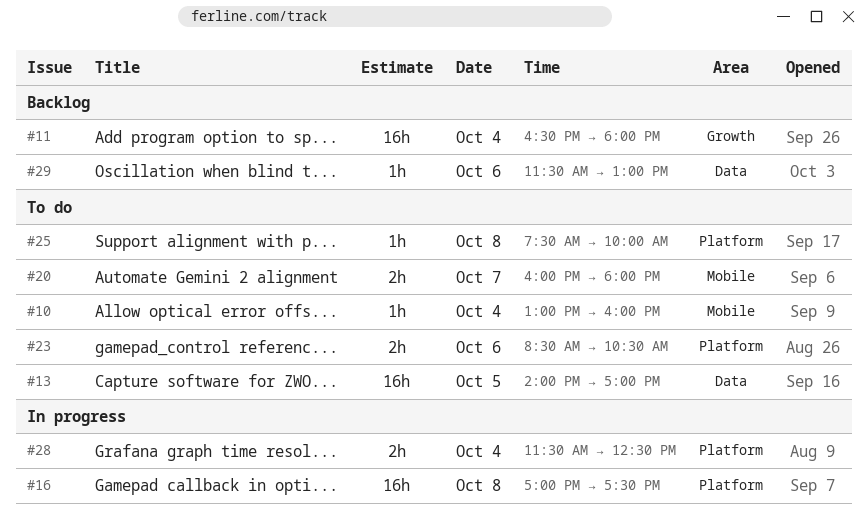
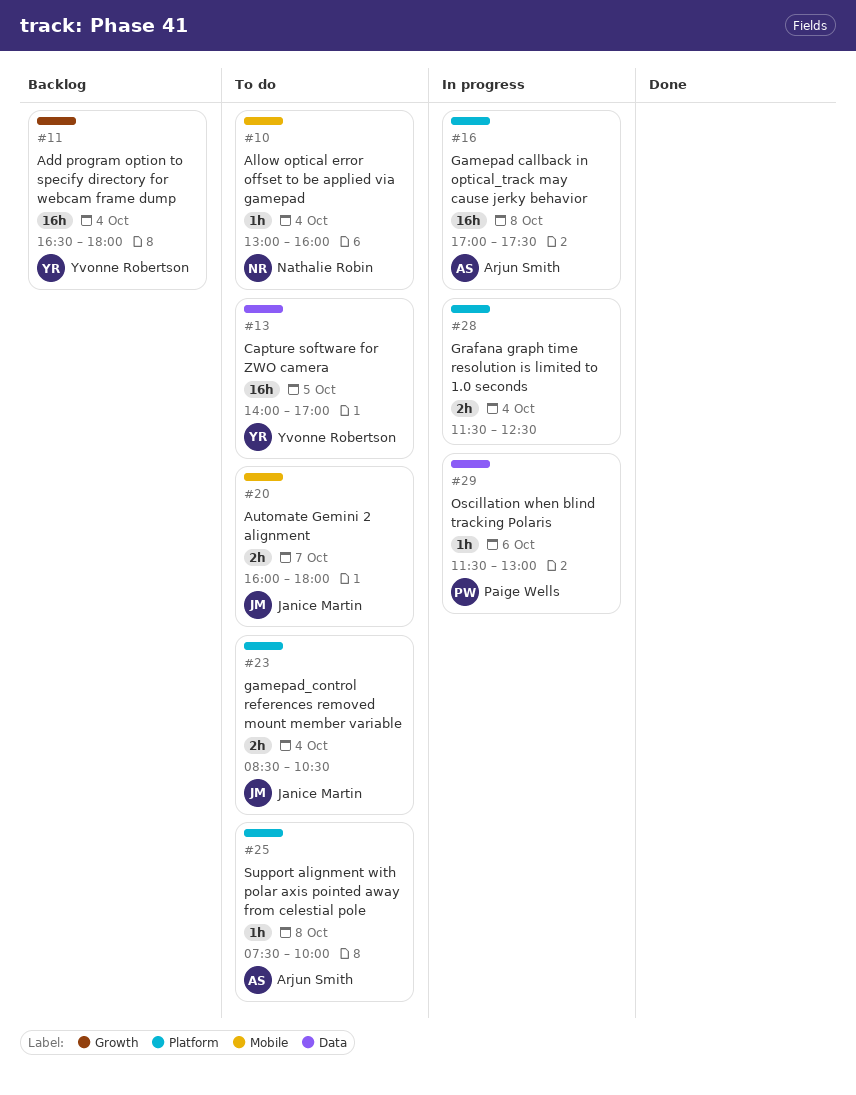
#23, day: Oct 6 -> Oct 4
#29, status: Backlog -> In progress

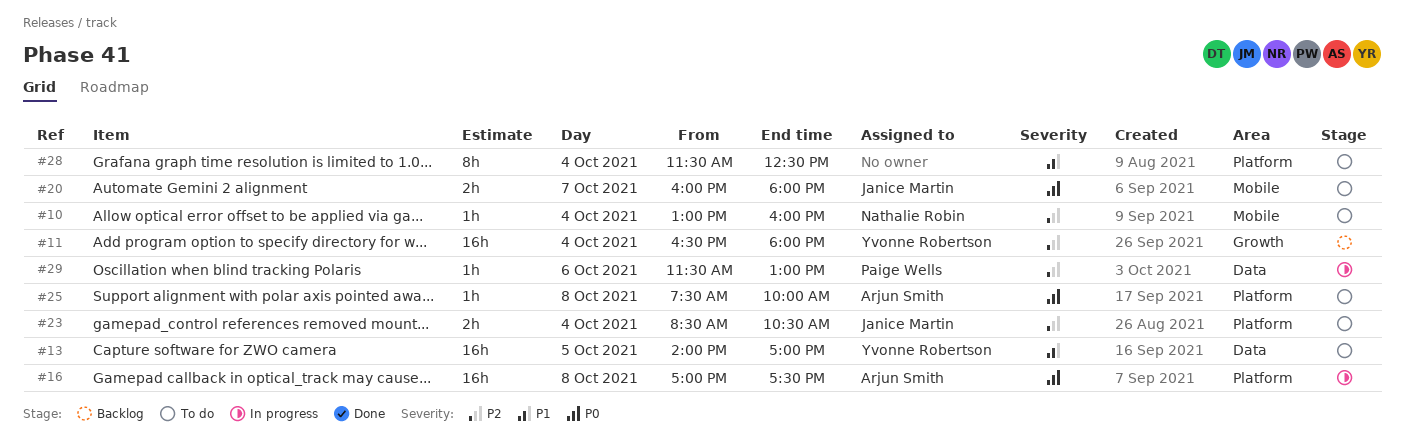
#28, status: In progress -> To do
#28, estimate: 2h -> 8h

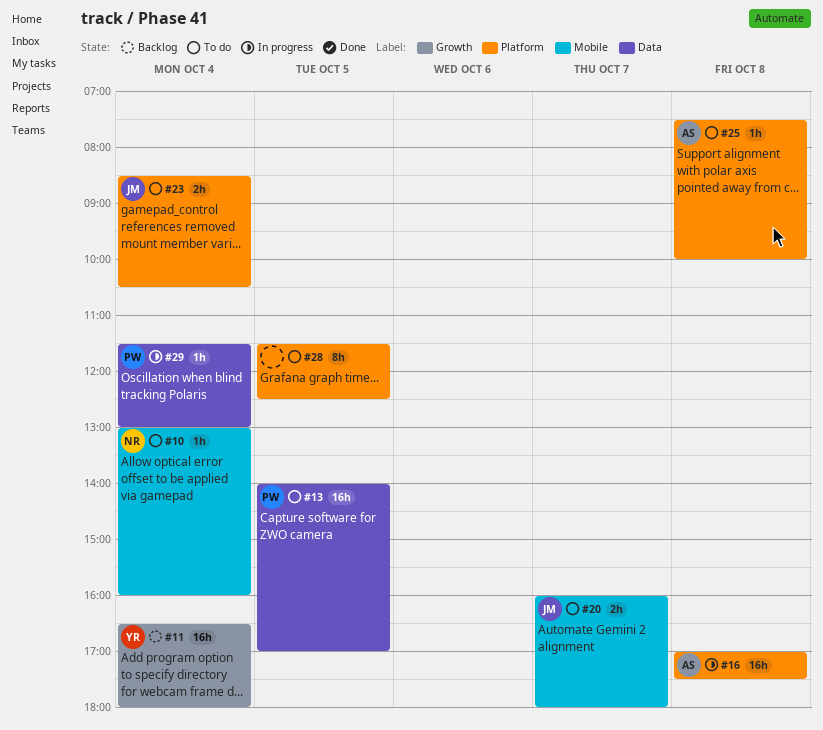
#13, owner: Yvonne Robertson -> Paige Wells
#28, day: Oct 4 -> Oct 5
#29, day: Oct 6 -> Oct 4

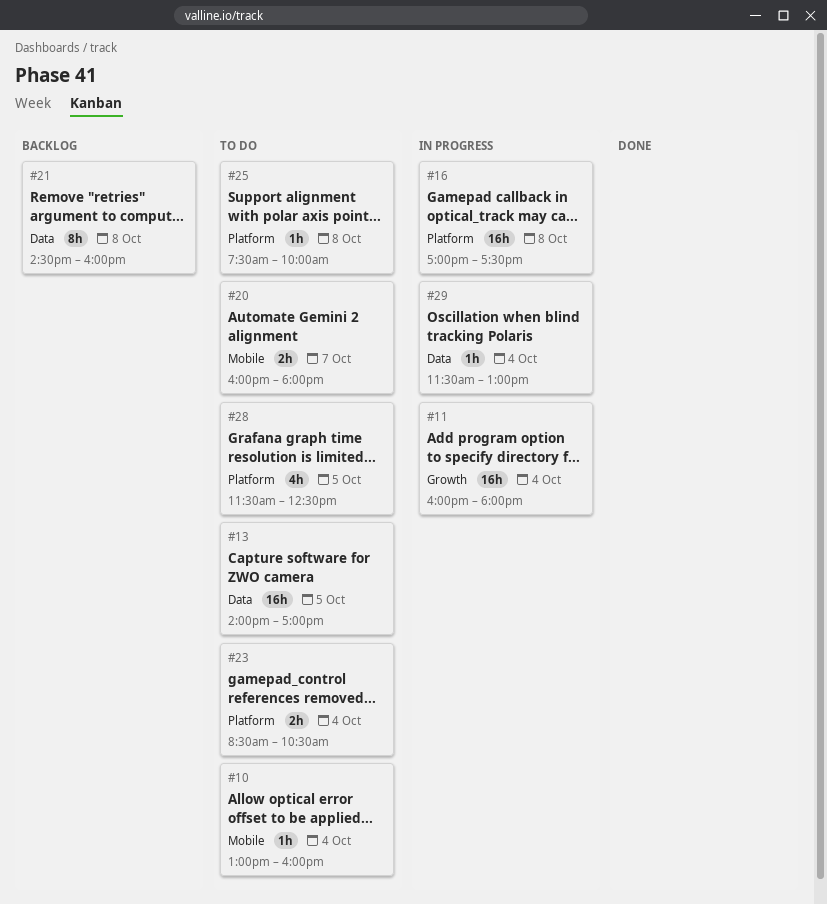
#11, status: Backlog -> In progress
#11, begins: 16:30 -> 16:00
#21: none -> present
#28, estimate: 8h -> 4h

